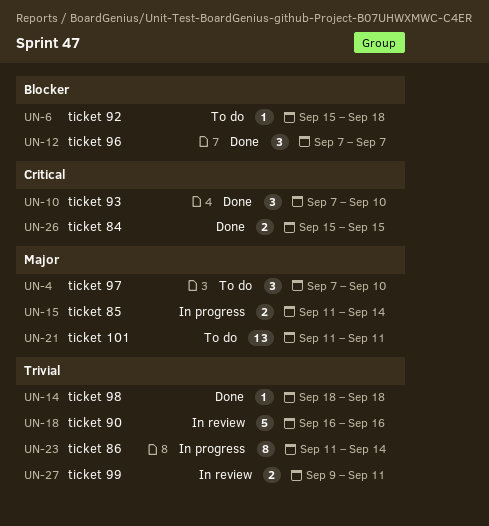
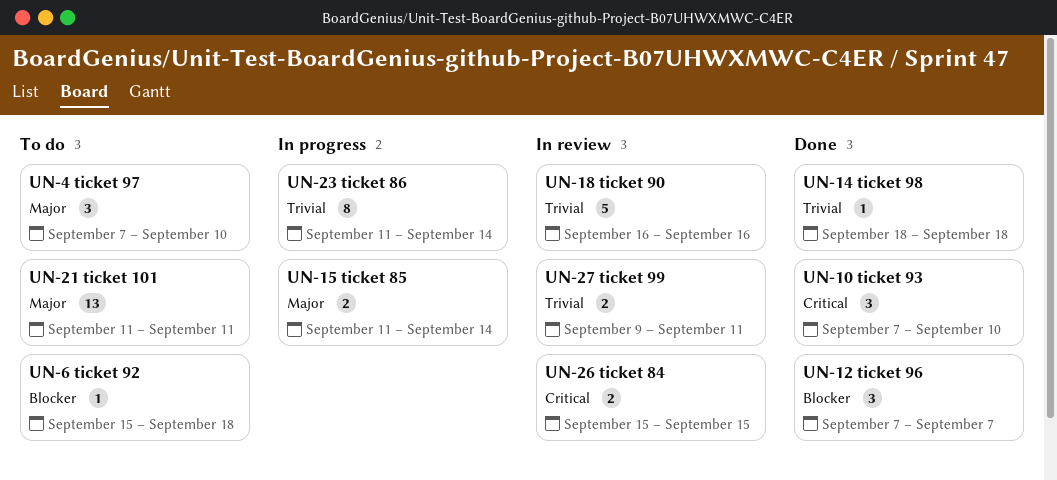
UN-26, status: Done -> In review

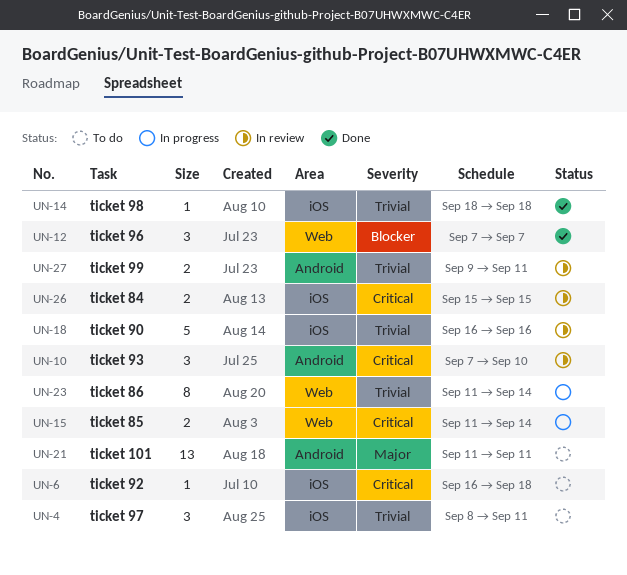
UN-4, priority: Major -> Trivial
UN-4, start: Sep 7 -> Sep 8
UN-4, due: Sep 10 -> Sep 11
UN-6, priority: Blocker -> Critical
UN-6, start: Sep 15 -> Sep 16
UN-10, status: Done -> In review
UN-15, priority: Major -> Critical

